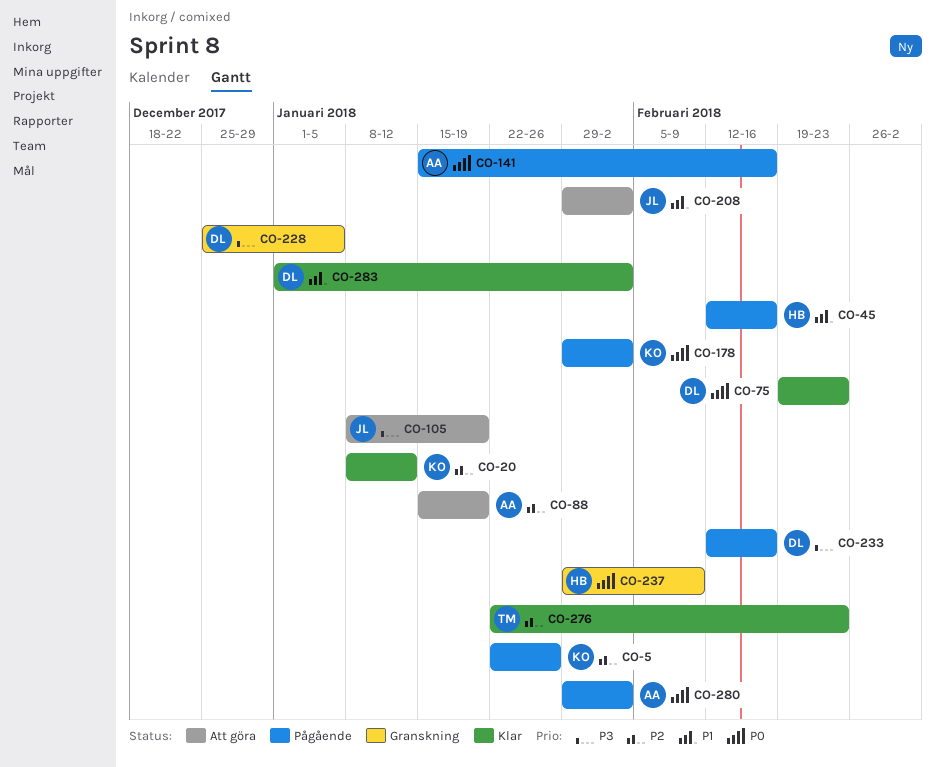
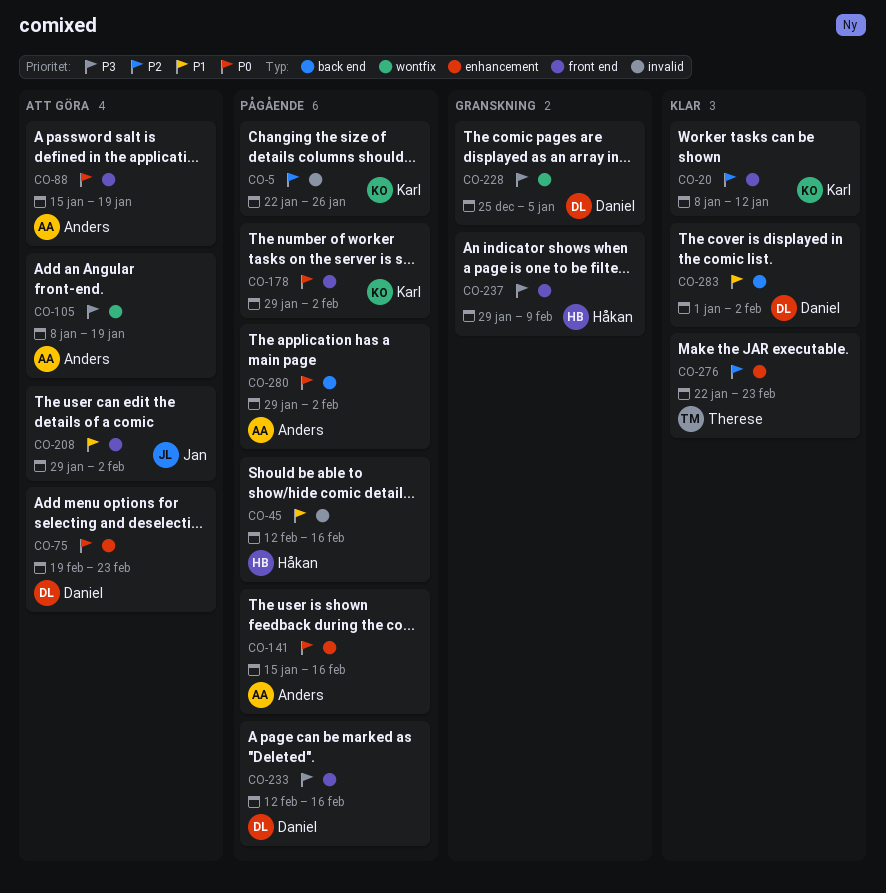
CO-75, status: Klar -> Att göra
CO-88, priority: P2 -> P0
CO-105, owner: Jan -> Anders
CO-237, priority: P0 -> P3

